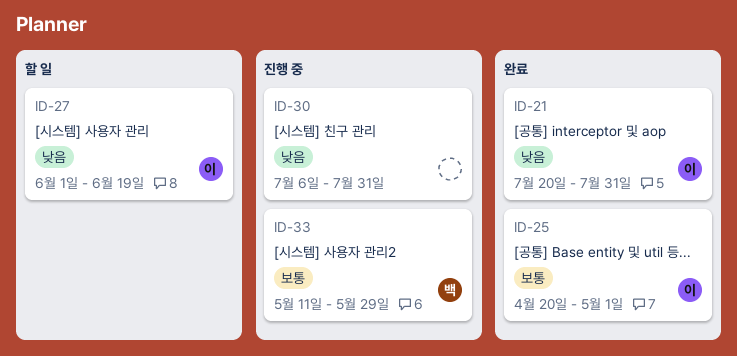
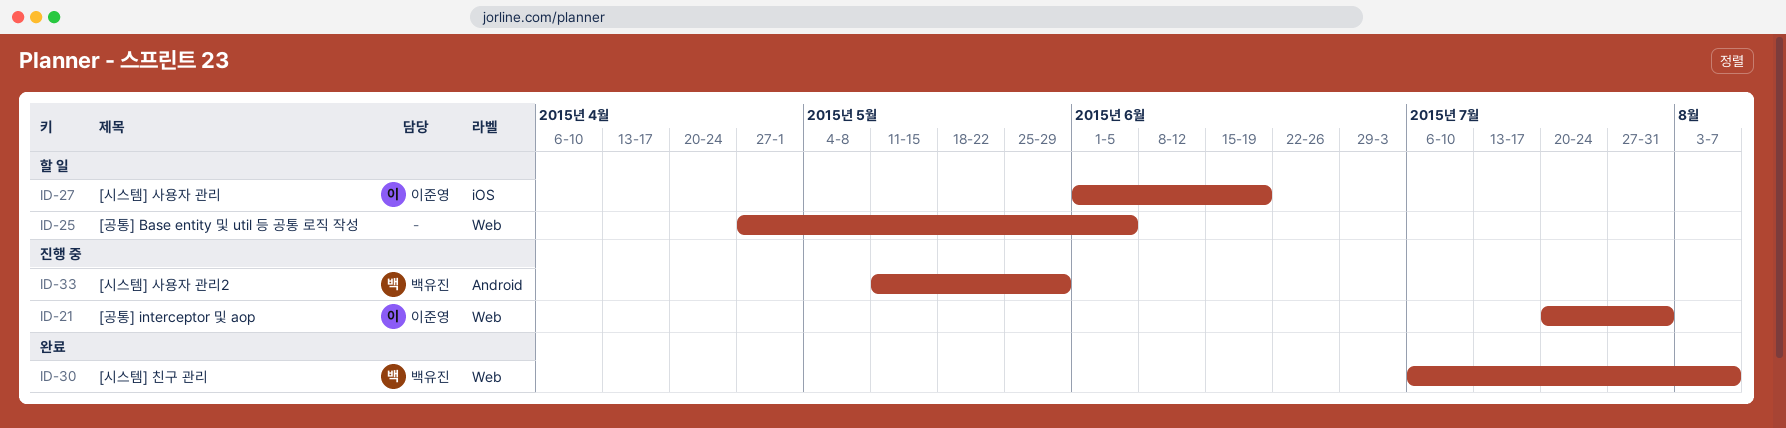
ID-21, status: 완료 -> 진행 중
ID-25, status: 완료 -> 할 일
ID-25, owner: 이준영 -> none
ID-25, start: Apr 20 -> Apr 27
ID-25, due: May 1 -> Jun 5
ID-30, status: 진행 중 -> 완료
ID-30, owner: none -> 백유진
ID-30, due: Jul 31 -> Aug 7

